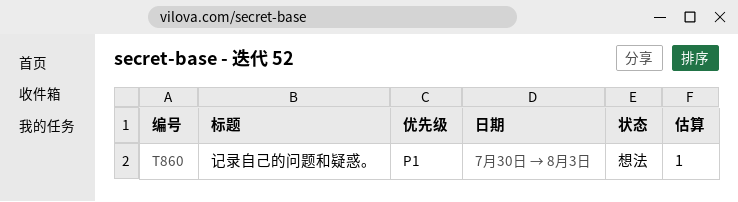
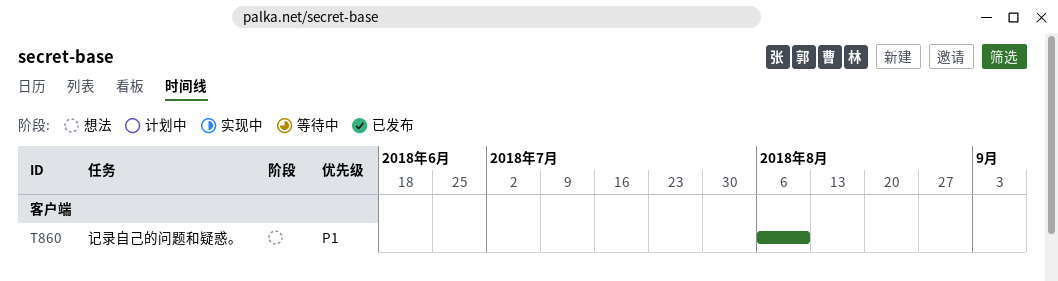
T860, start: Jul 30 -> Aug 6
T860, due: Aug 3 -> Aug 10

